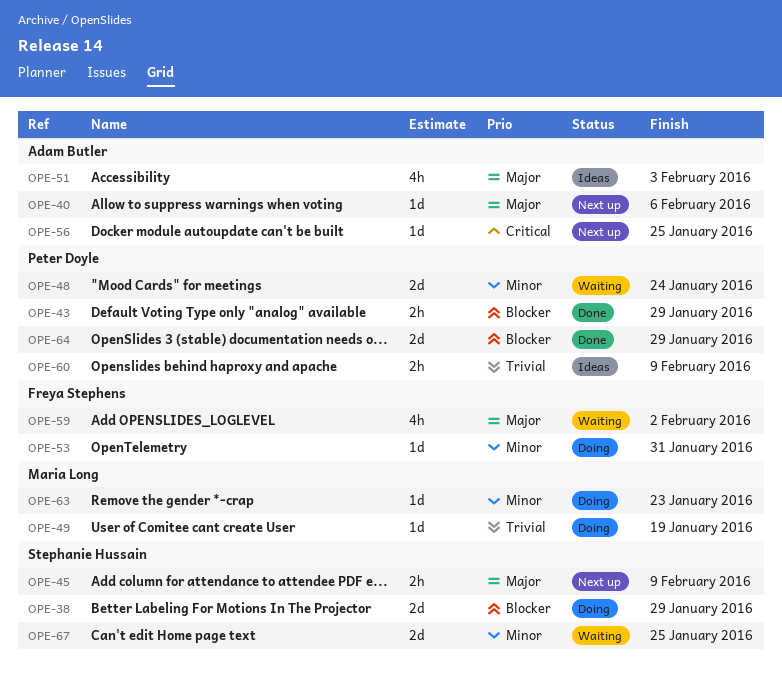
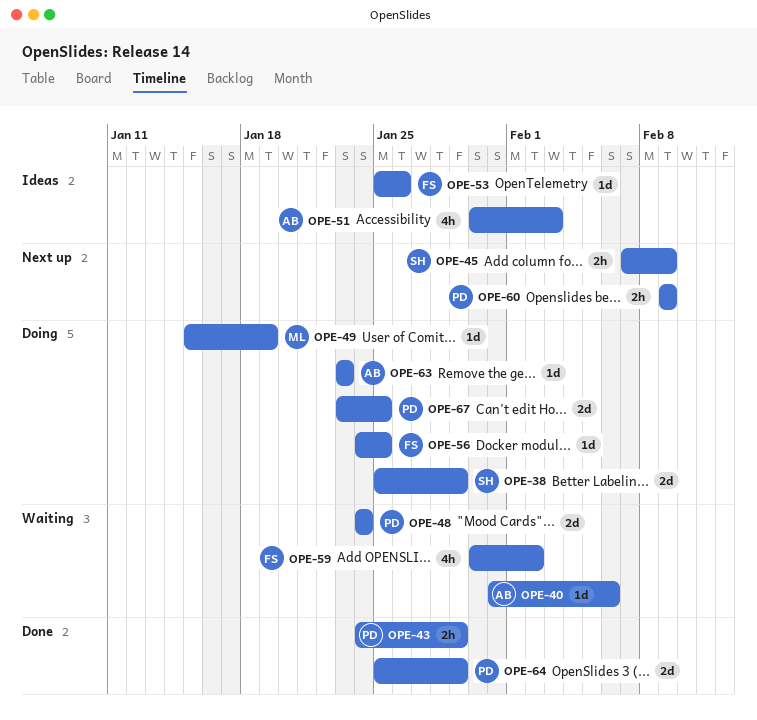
OPE-40, status: Next up -> Waiting
OPE-53, status: Doing -> Ideas
OPE-53, due: Jan 31 -> Jan 26
OPE-56, status: Next up -> Doing
OPE-56, owner: Adam Butler -> Freya Stephens
OPE-60, status: Ideas -> Next up
OPE-63, owner: Maria Long -> Adam Butler
OPE-67, status: Waiting -> Doing
OPE-67, owner: Stephanie Hussain -> Peter Doyle

